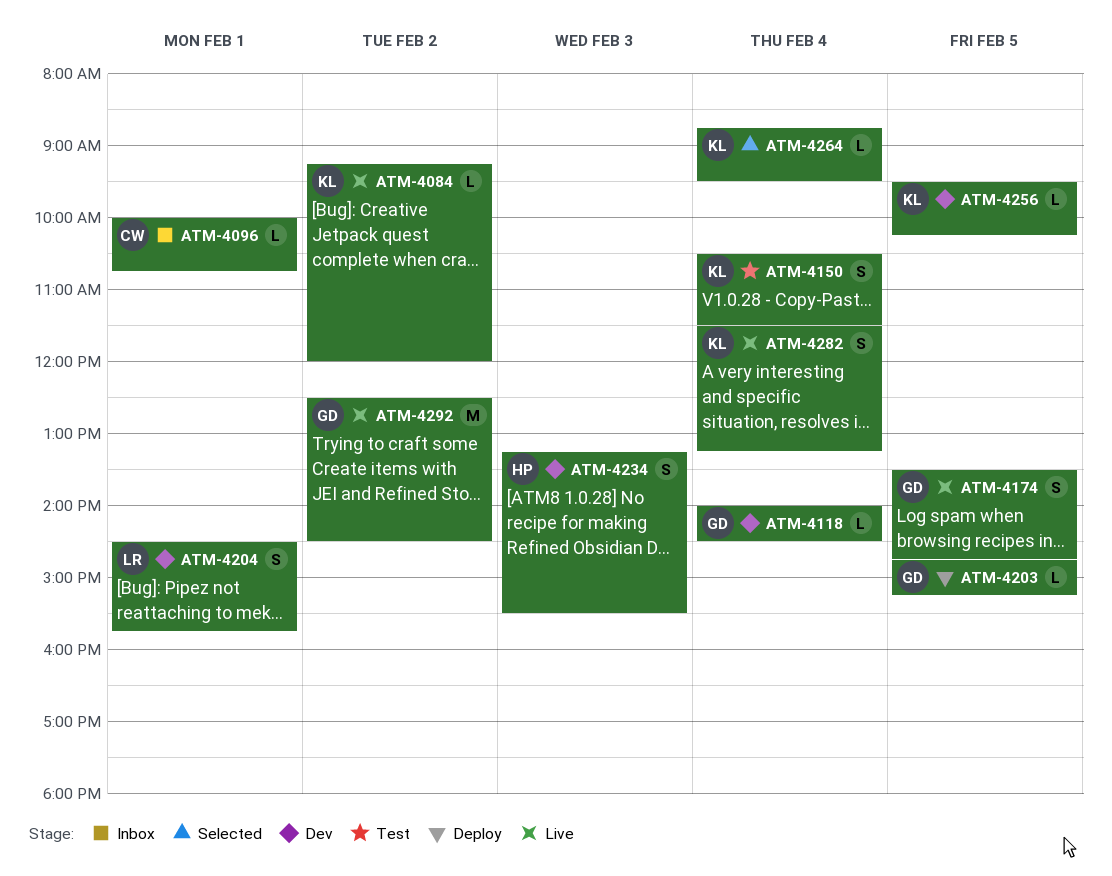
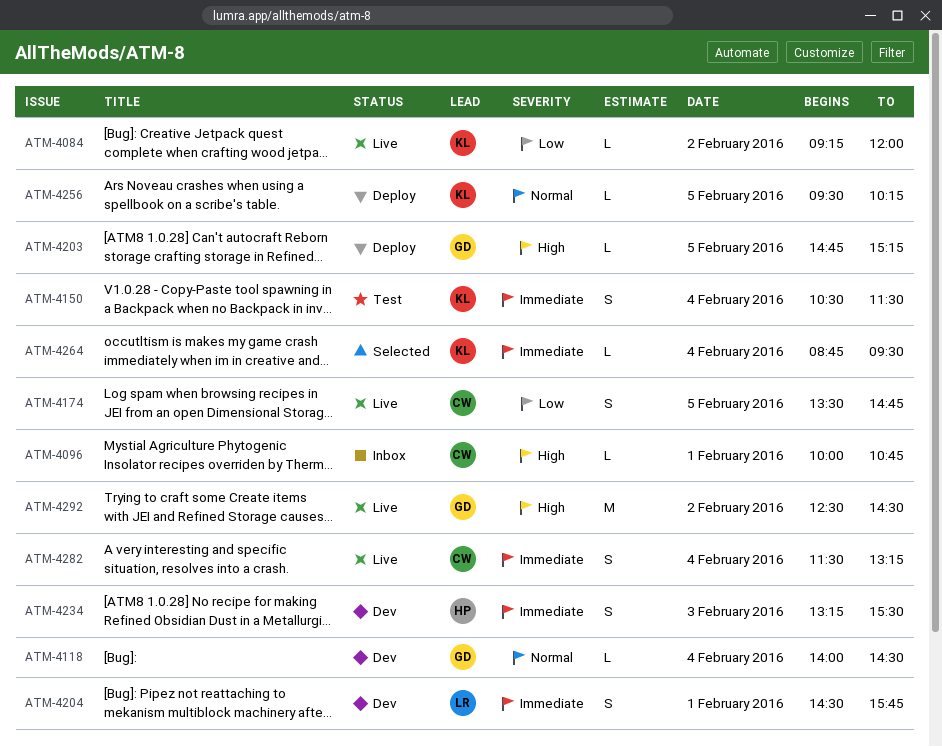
ATM-4174, owner: GD -> CW
ATM-4256, status: Dev -> Deploy
ATM-4282, owner: KL -> CW

